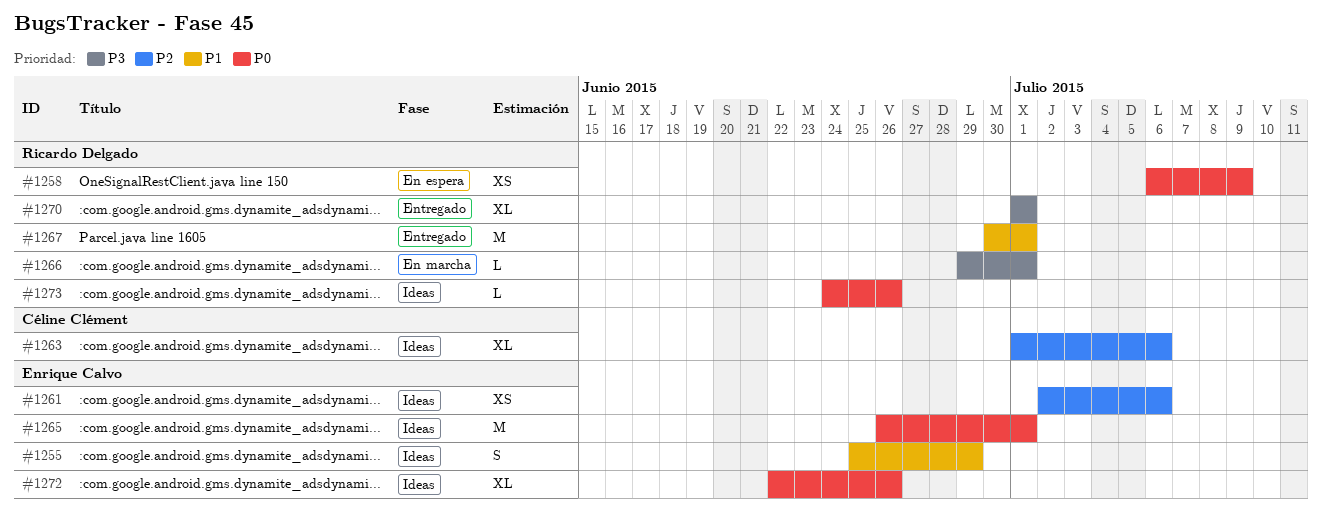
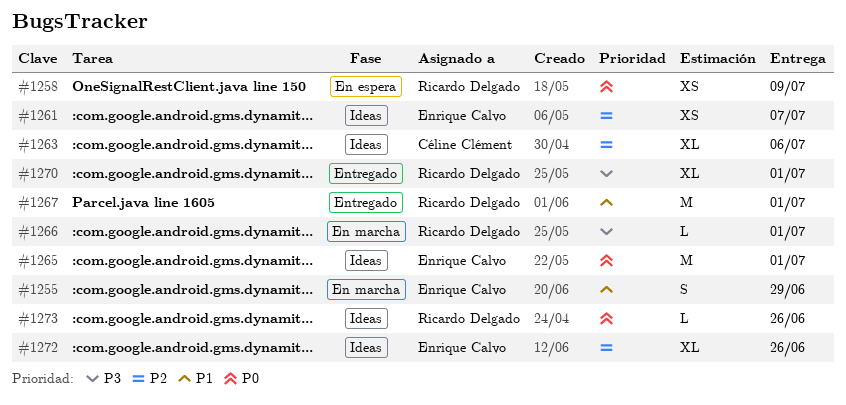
#1255, status: Ideas -> En marcha
#1261, due: Jul 6 -> Jul 7
#1272, priority: P0 -> P2

